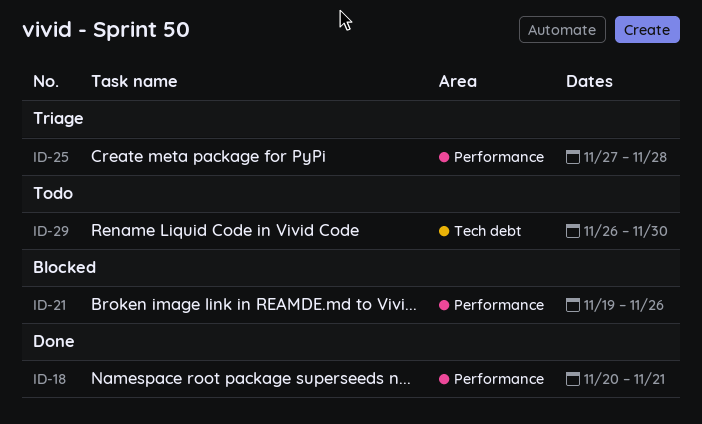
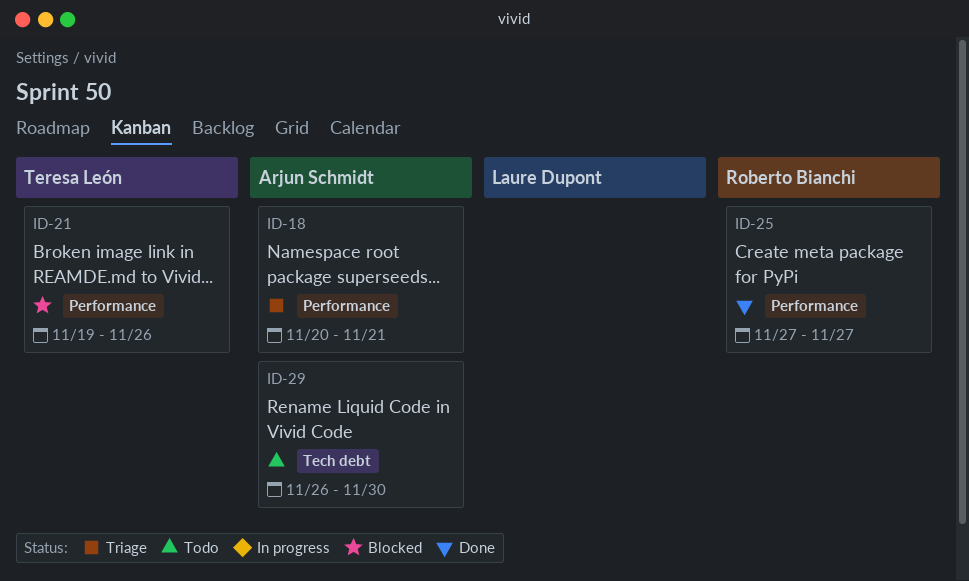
ID-18, status: Done -> Triage
ID-25, status: Triage -> Done
ID-25, due: Nov 28 -> Nov 27

